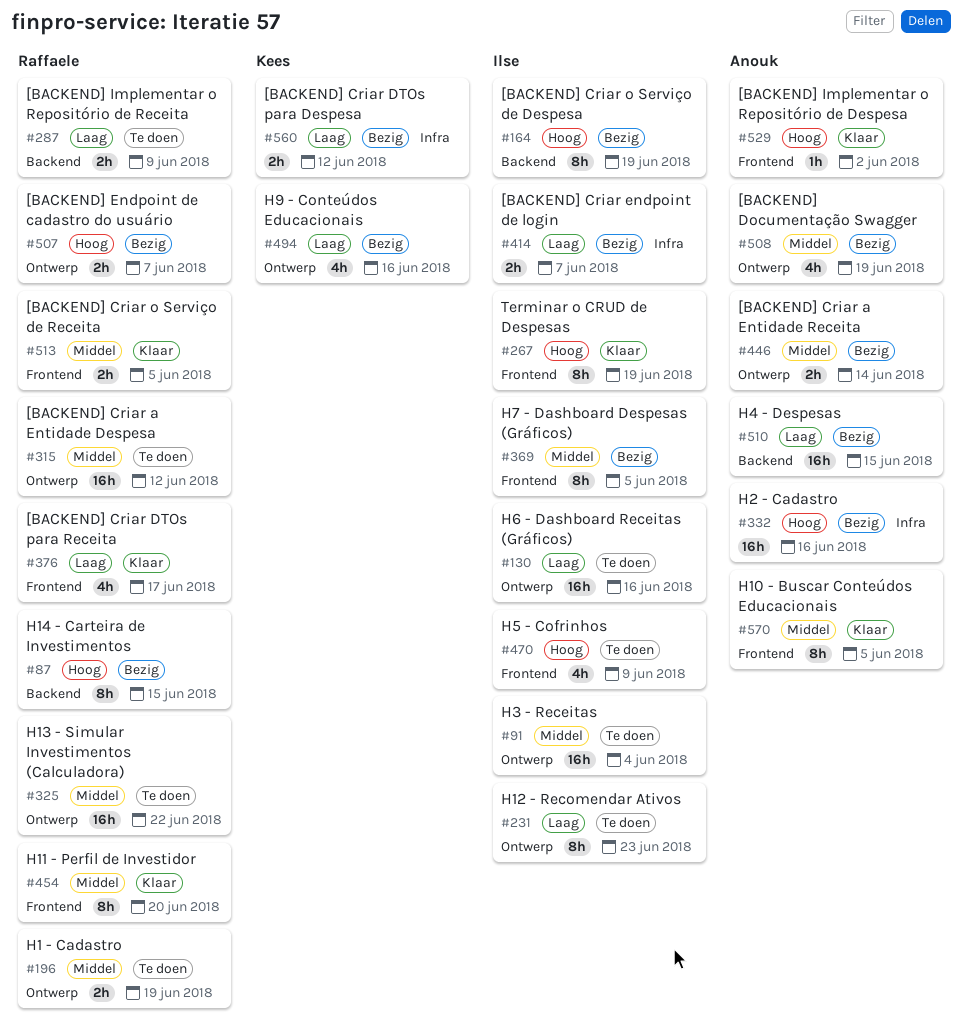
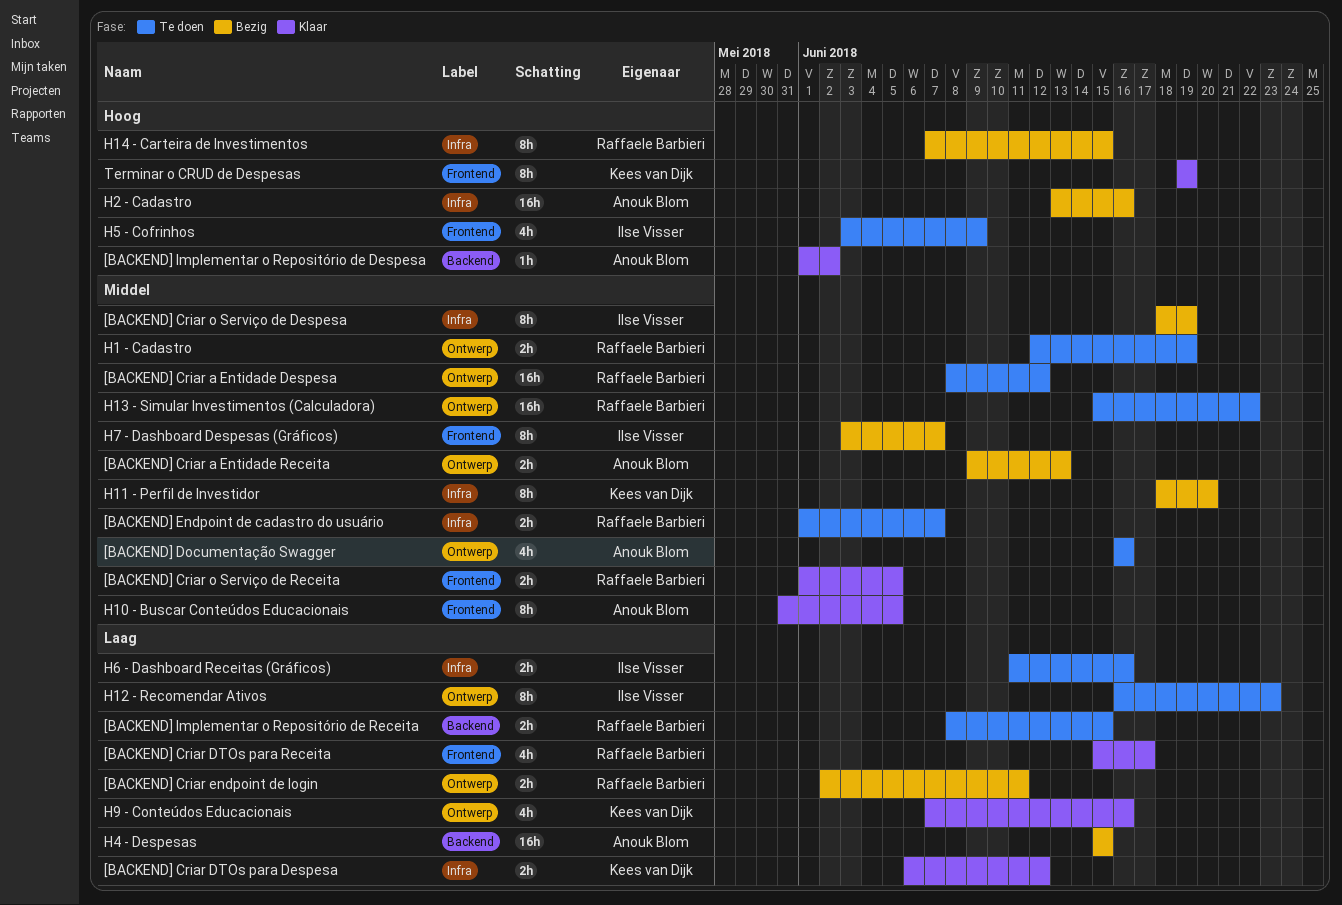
[BACKEND] Criar a Entidade Receita, due: Jun 14 -> Jun 13
[BACKEND] Criar DTOs para Despesa, status: Bezig -> Klaar
[BACKEND] Criar endpoint de login, owner: Ilse Visser -> Raffaele Barbieri
[BACKEND] Criar endpoint de login, label: Infra -> Ontwerp
[BACKEND] Criar endpoint de login, due: Jun 7 -> Jun 11
[BACKEND] Criar o Serviço de Despesa, priority: Hoog -> Middel
[BACKEND] Criar o Serviço de Despesa, label: Backend -> Infra
[BACKEND] Documentação Swagger, status: Bezig -> Te doen
[BACKEND] Documentação Swagger, due: Jun 19 -> Jun 16
[BACKEND] Endpoint de cadastro do usuário, status: Bezig -> Te doen
[BACKEND] Endpoint de cadastro do usuário, priority: Hoog -> Middel
[BACKEND] Endpoint de cadastro do usuário, label: Ontwerp -> Infra
[BACKEND] Implementar o Repositório de Despesa, label: Frontend -> Backend
[BACKEND] Implementar o Repositório de Receita, due: Jun 9 -> Jun 15
H11 - Perfil de Investidor, status: Klaar -> Bezig
H11 - Perfil de Investidor, owner: Raffaele Barbieri -> Kees van Dijk
H11 - Perfil de Investidor, label: Frontend -> Infra
H14 - Carteira de Investimentos, label: Backend -> Infra
H3 - Receitas: present -> none
H6 - Dashboard Receitas (Gráficos), label: Ontwerp -> Infra
H6 - Dashboard Receitas (Gráficos), estimate: 16h -> 2h
H7 - Dashboard Despesas (Gráficos), due: Jun 5 -> Jun 7
H9 - Conteúdos Educacionais, status: Bezig -> Klaar
Terminar o CRUD de Despesas, owner: Ilse Visser -> Kees van Dijk

